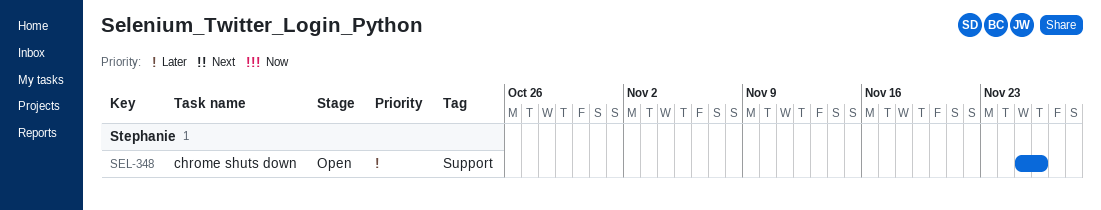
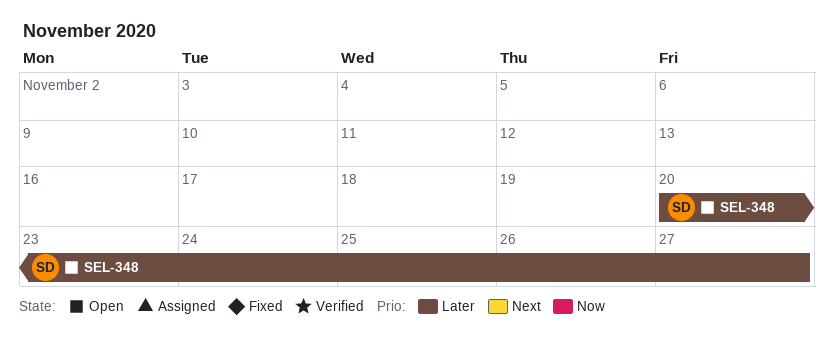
SEL-348, start: Nov 25 -> Nov 20
SEL-348, due: Nov 26 -> Nov 27

